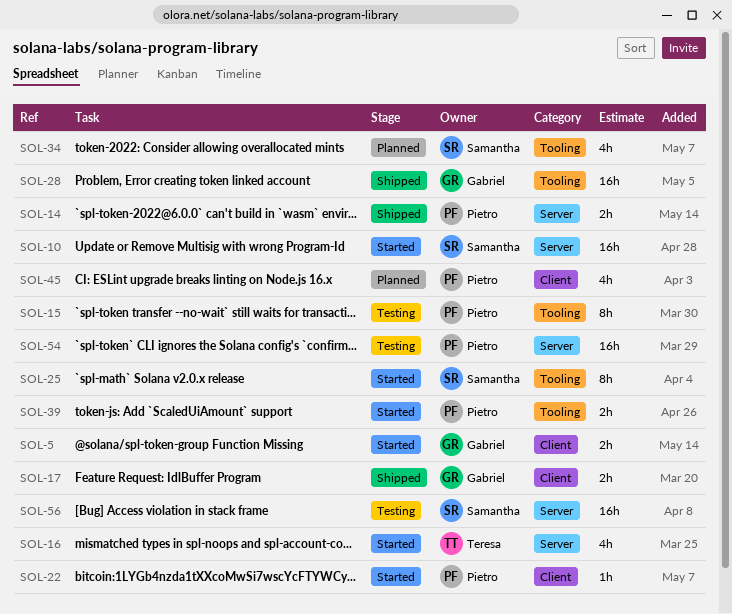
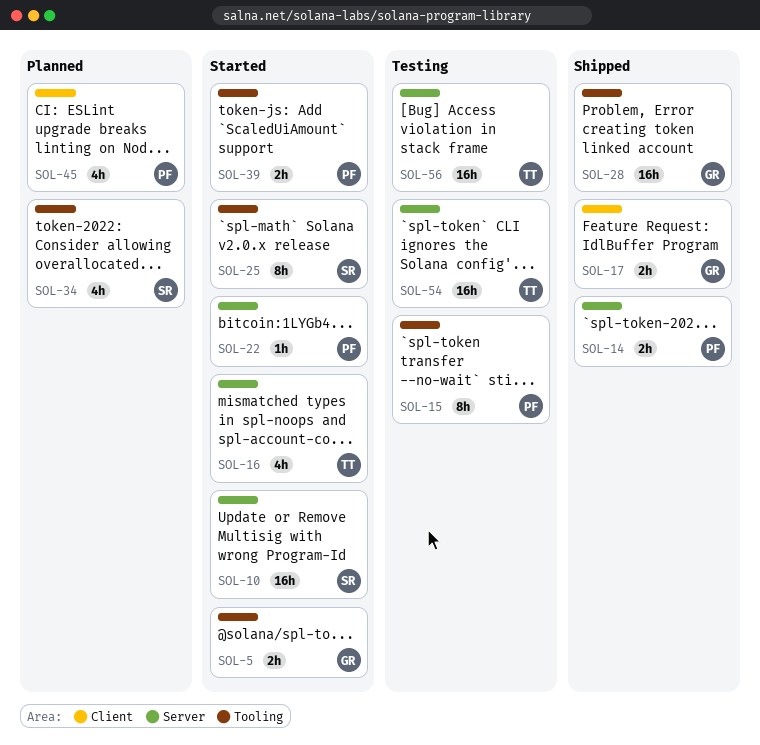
SOL-5, label: Client -> Tooling
SOL-22, label: Client -> Server
SOL-54, owner: Pietro -> Teresa
SOL-56, owner: Samantha -> Teresa

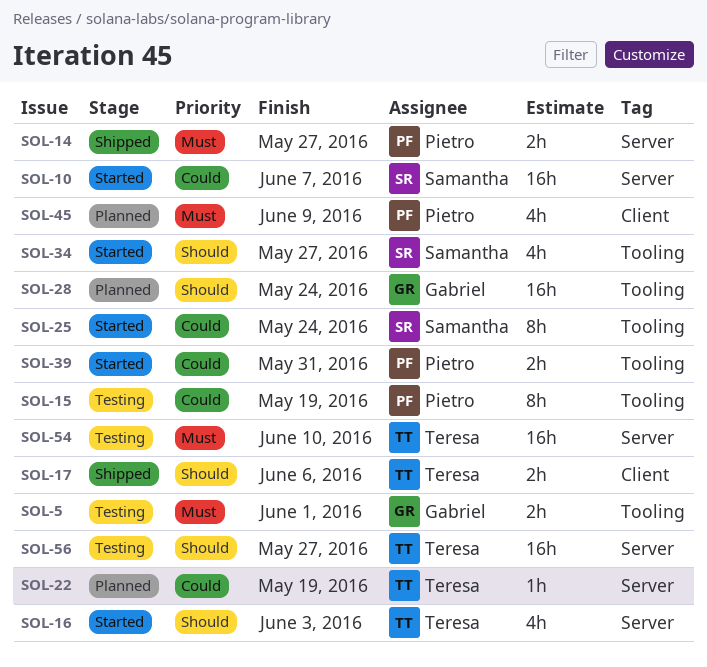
SOL-5, status: Started -> Testing
SOL-17, owner: Gabriel -> Teresa
SOL-22, status: Started -> Planned
SOL-22, owner: Pietro -> Teresa
SOL-28, status: Shipped -> Planned
SOL-34, status: Planned -> Started

